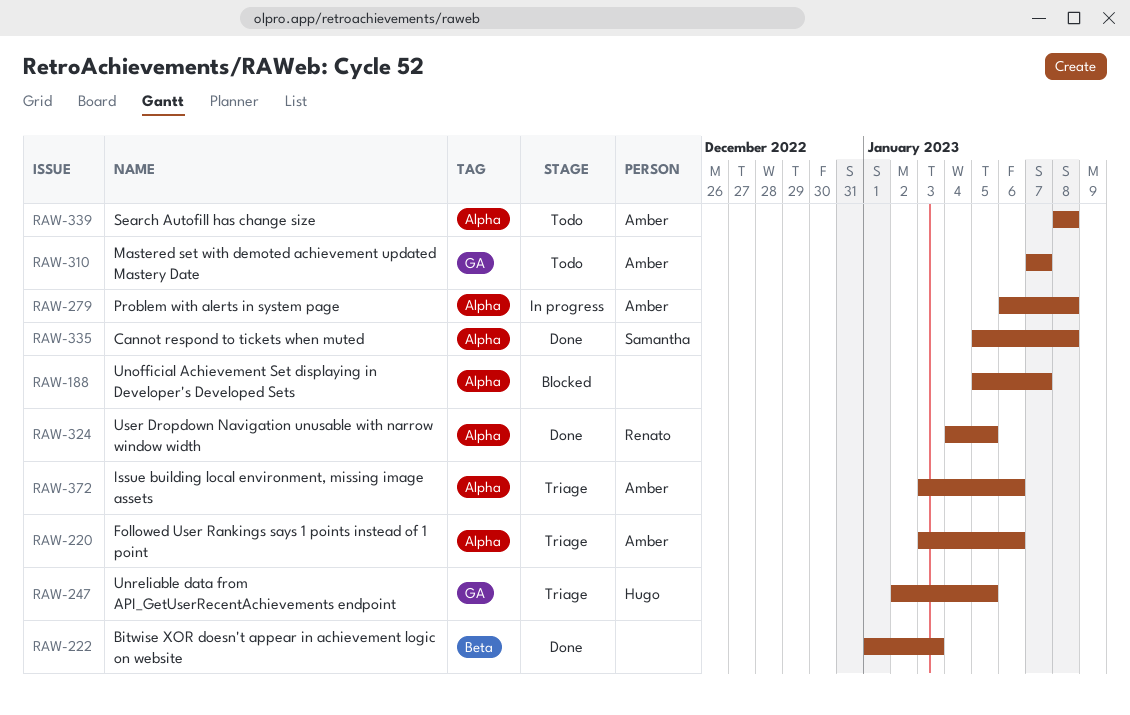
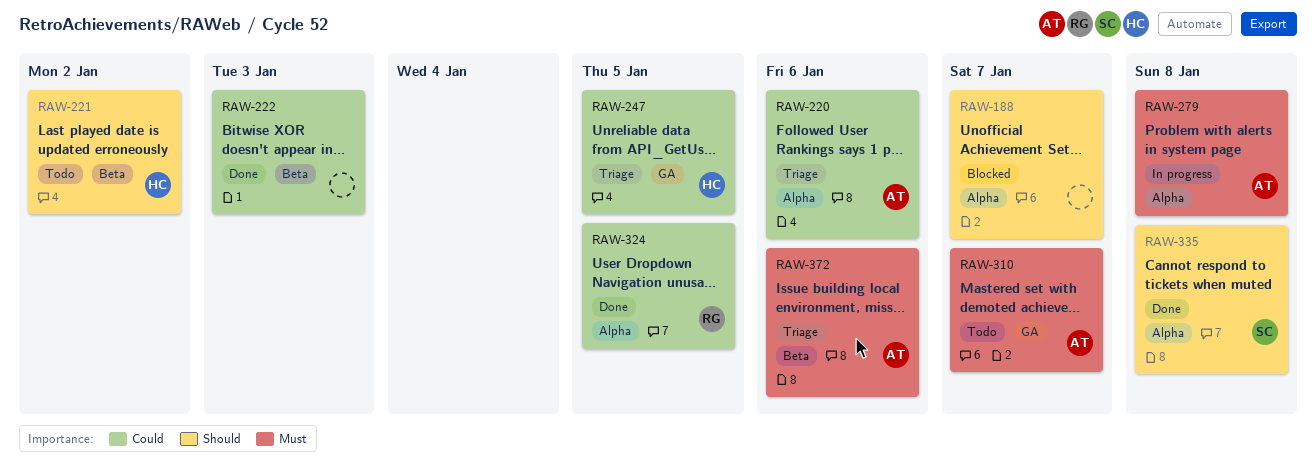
RAW-221: none -> present
RAW-339: present -> none
RAW-372, label: Alpha -> Beta

